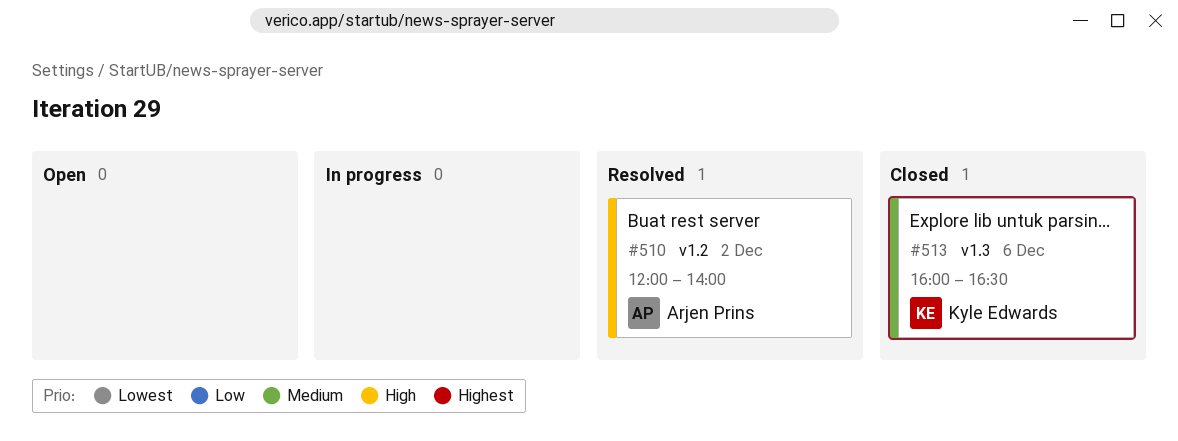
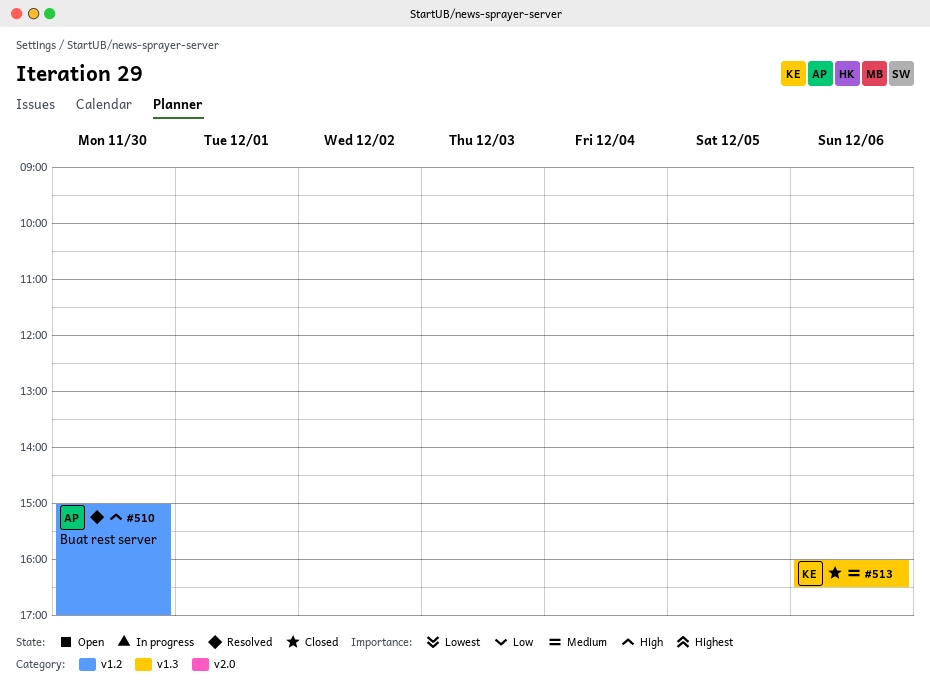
#510, day: Dec 2 -> Nov 30
#510, begins: 12:00 -> 15:00
#510, ends: 14:00 -> 17:00

